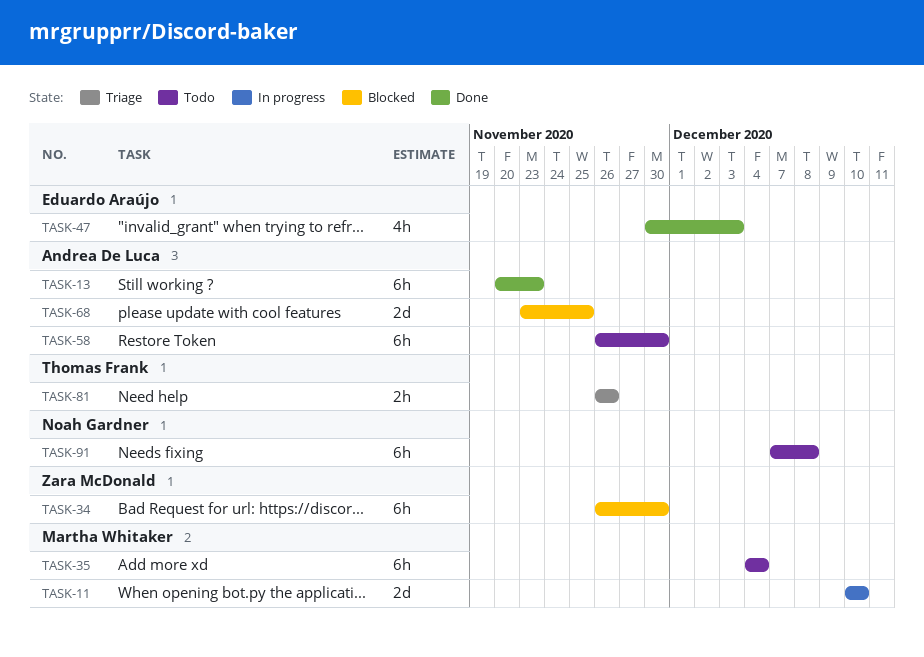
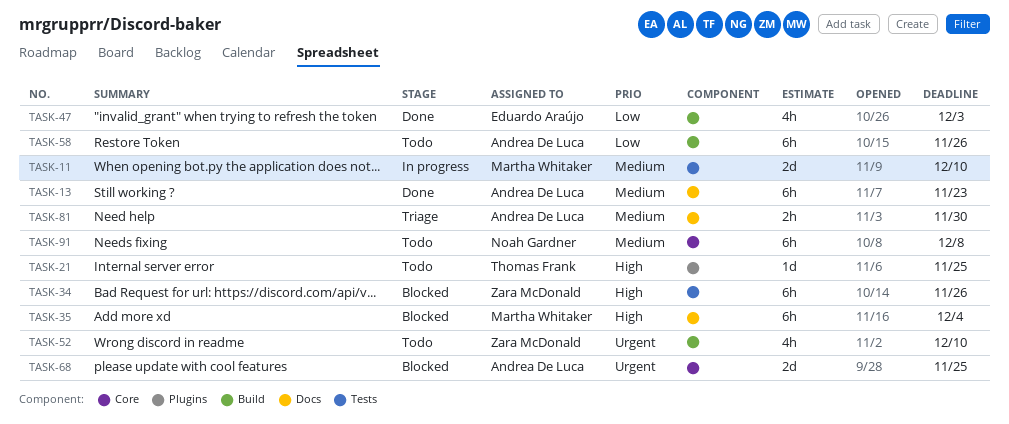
TASK-21: none -> present
TASK-34, due: Nov 30 -> Nov 26
TASK-35, status: Todo -> Blocked
TASK-52: none -> present
TASK-58, due: Nov 30 -> Nov 26
TASK-81, owner: Thomas Frank -> Andrea De Luca
TASK-81, due: Nov 26 -> Nov 30

